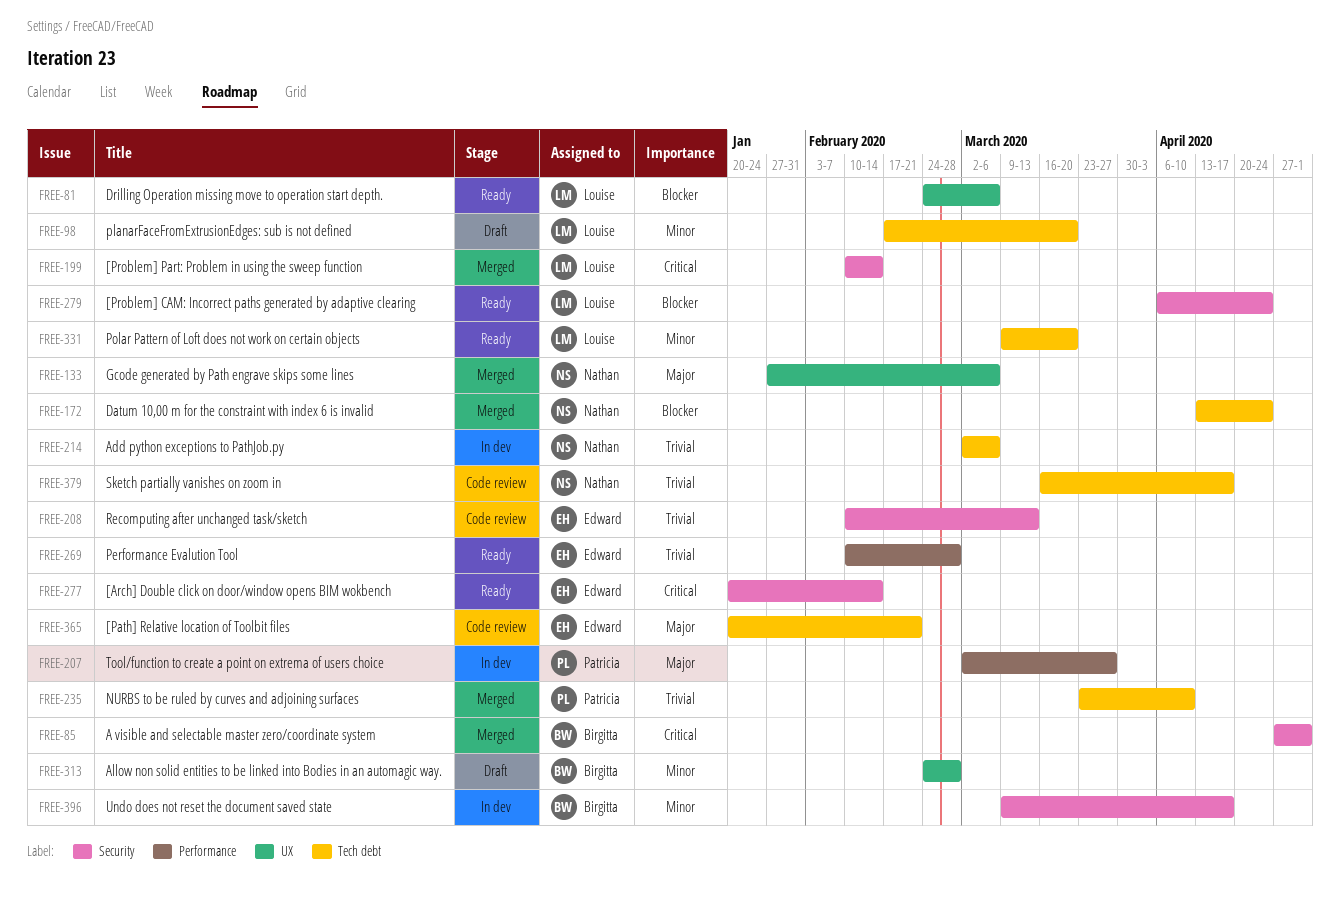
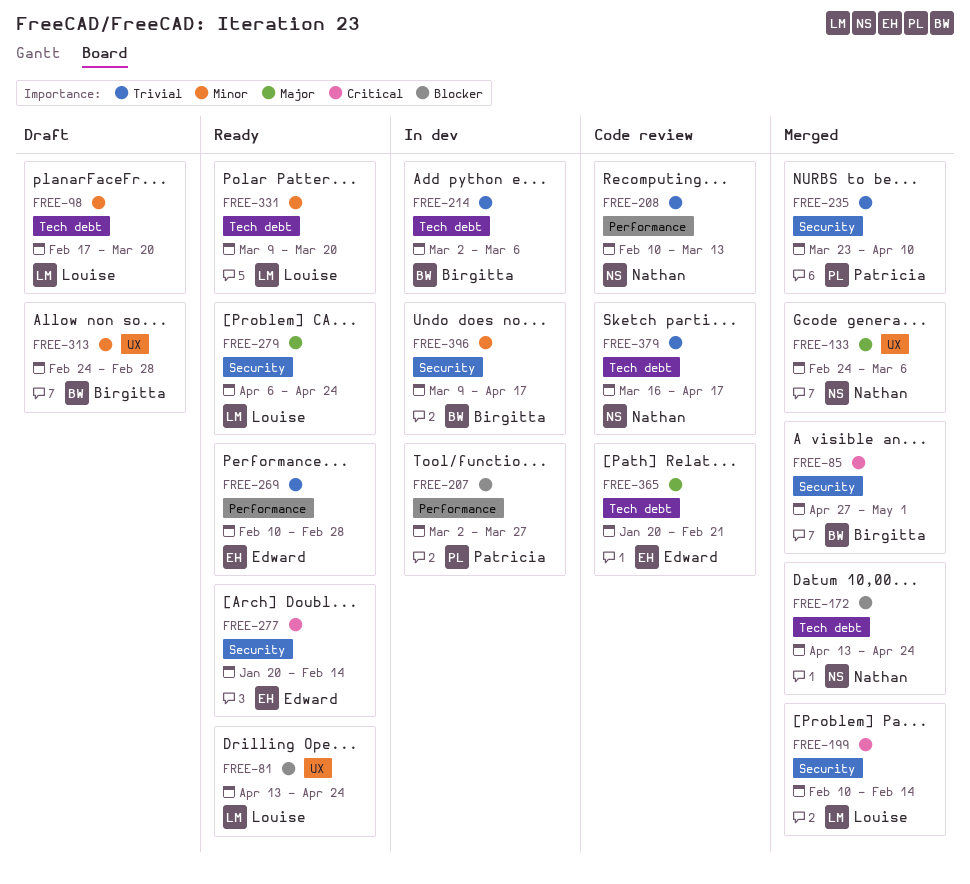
FREE-81, start: Feb 24 -> Apr 13
FREE-81, due: Mar 6 -> Apr 24
FREE-133, start: Jan 27 -> Feb 24
FREE-207, priority: Major -> Blocker
FREE-208, owner: Edward -> Nathan
FREE-208, label: Security -> Performance
FREE-214, owner: Nathan -> Birgitta
FREE-235, label: Tech debt -> Security
FREE-279, priority: Blocker -> Major

